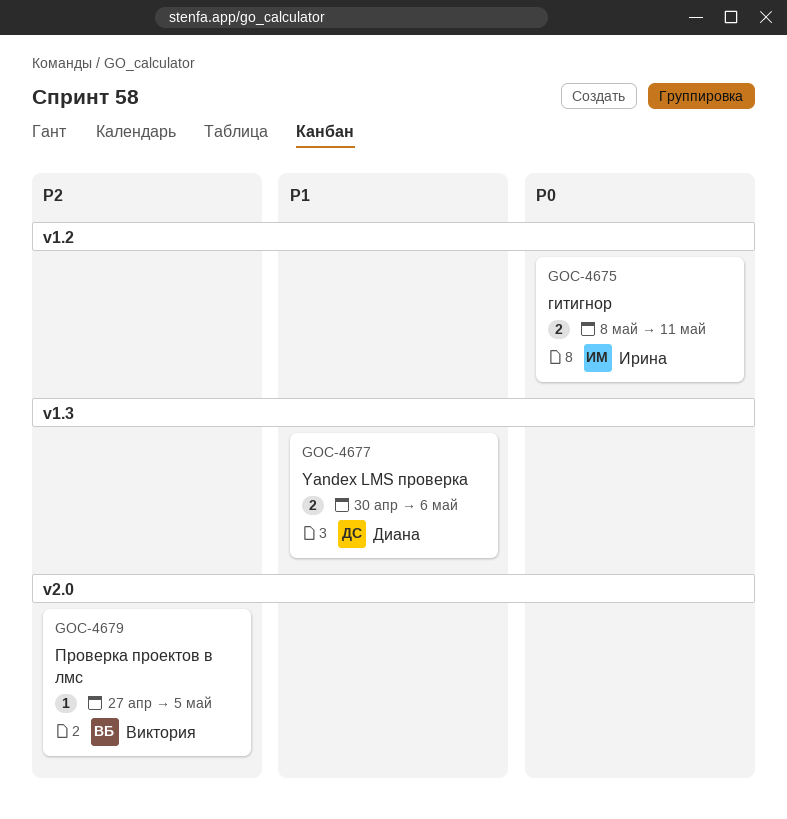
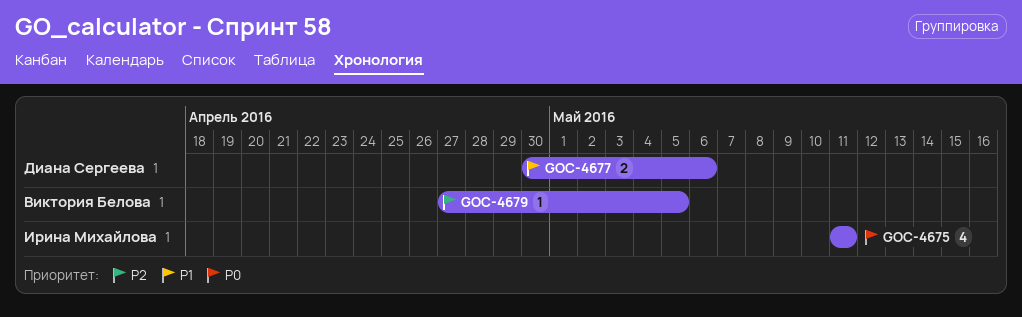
GOC-4675, estimate: 2 -> 4
GOC-4675, start: May 8 -> May 11

